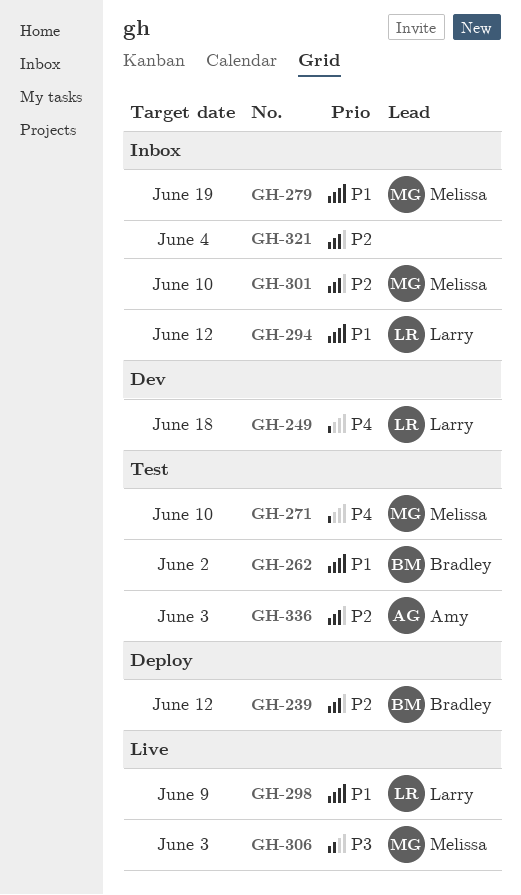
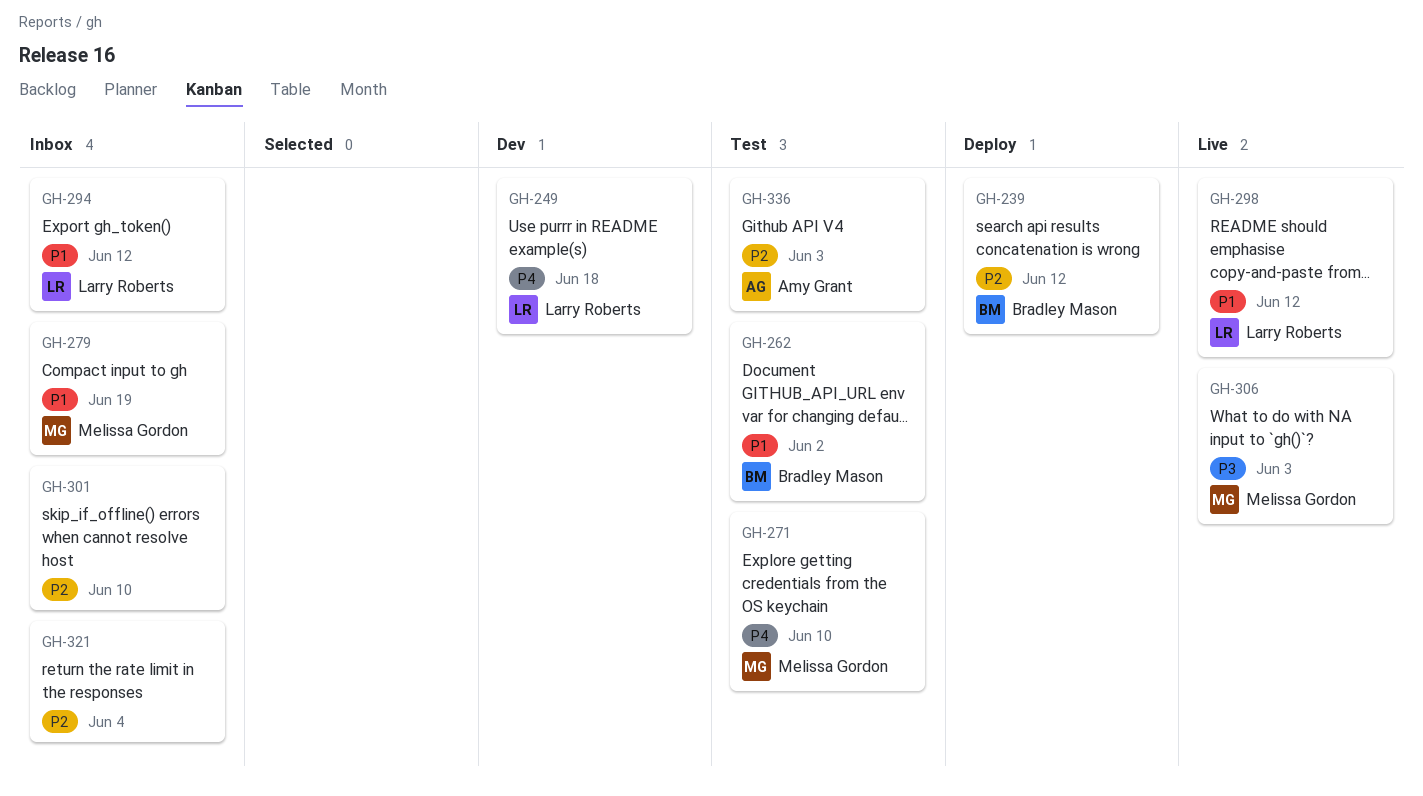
GH-298, due: Jun 9 -> Jun 12
GH-301, owner: Melissa Gordon -> none

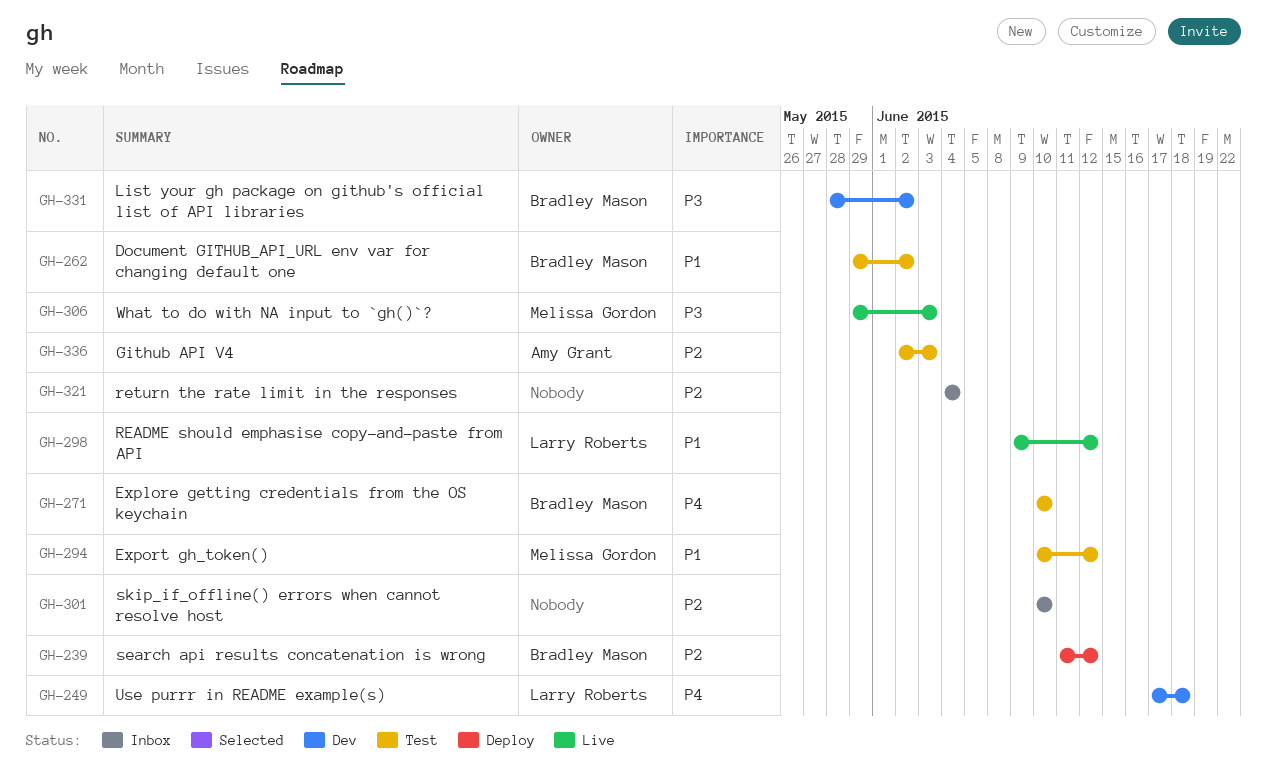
GH-271, owner: Melissa Gordon -> Bradley Mason
GH-279: present -> none
GH-294, status: Inbox -> Test
GH-294, owner: Larry Roberts -> Melissa Gordon
GH-331: none -> present

